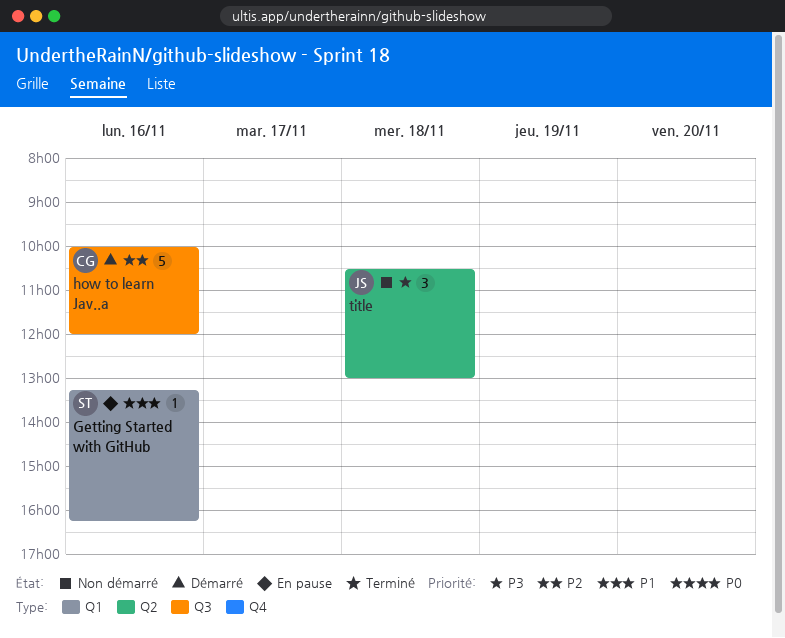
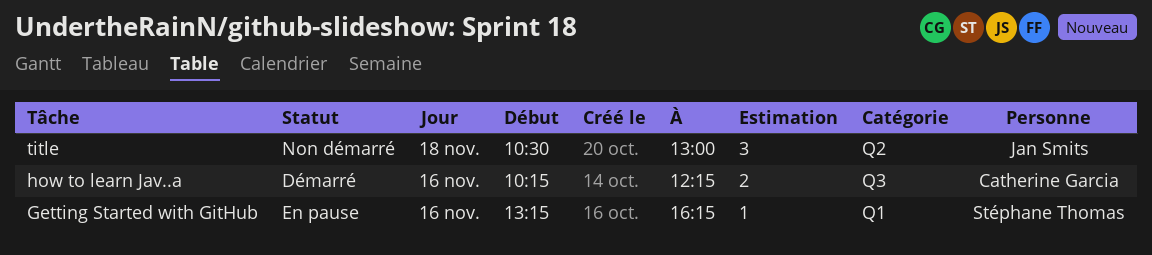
how to learn Jav..a, estimate: 5 -> 2
how to learn Jav..a, begins: 10:00 -> 10:15
how to learn Jav..a, ends: 12:00 -> 12:15

